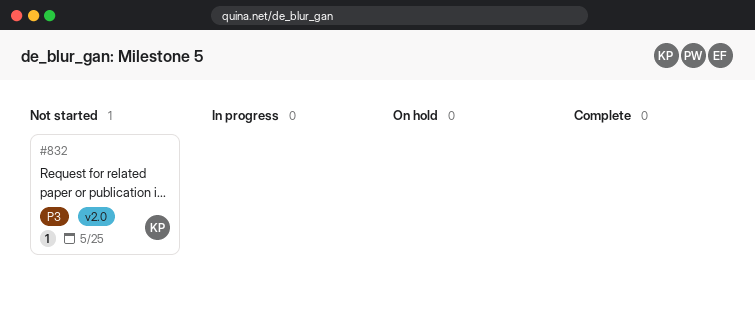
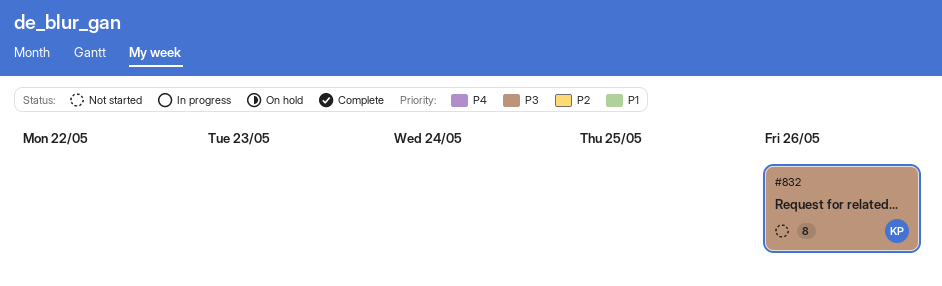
#832, estimate: 1 -> 8
#832, due: May 25 -> May 26

